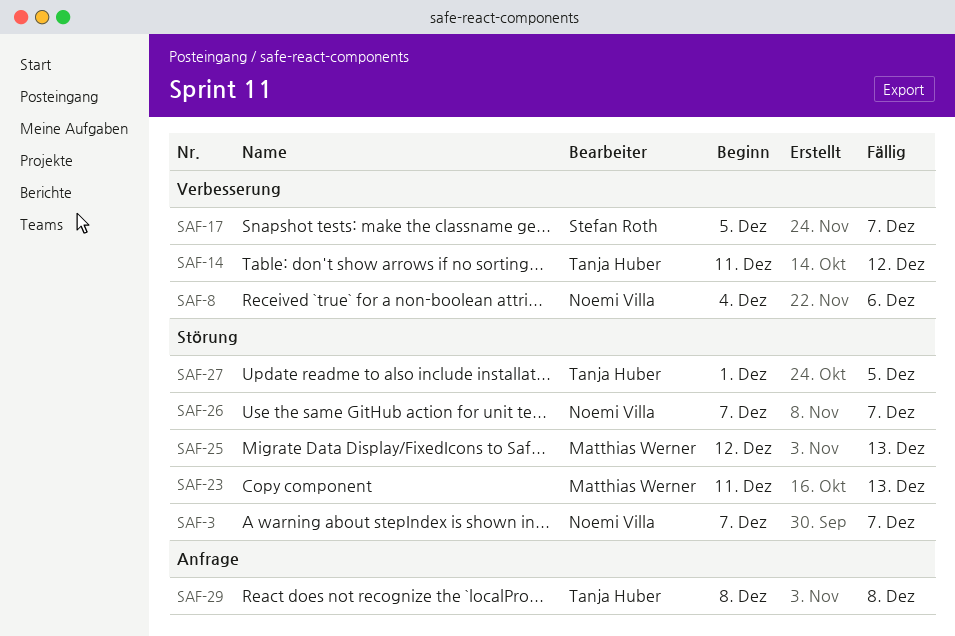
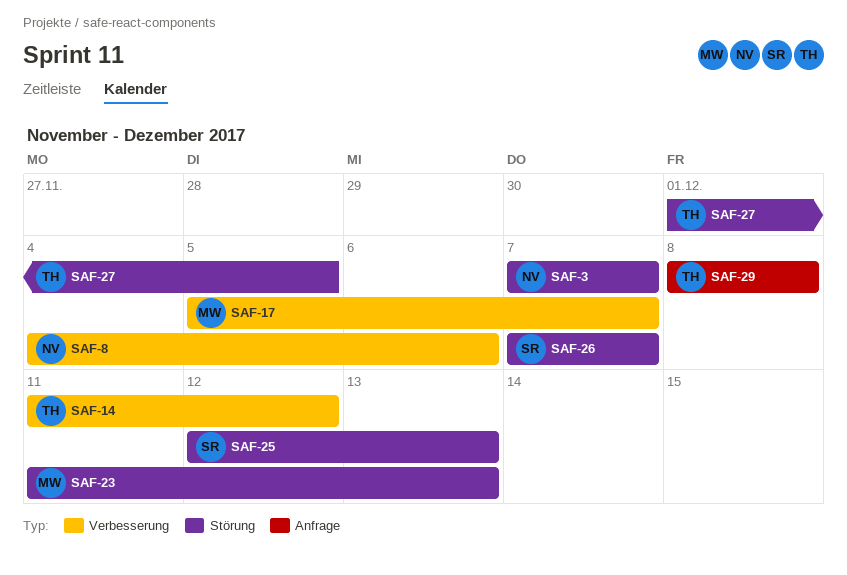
SAF-17, owner: Stefan Roth -> Matthias Werner
SAF-25, owner: Matthias Werner -> Stefan Roth
SAF-26, owner: Noemi Villa -> Stefan Roth

